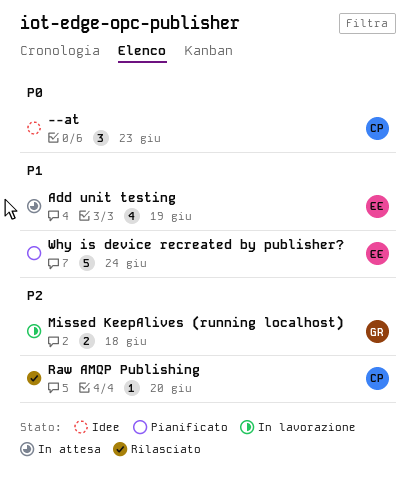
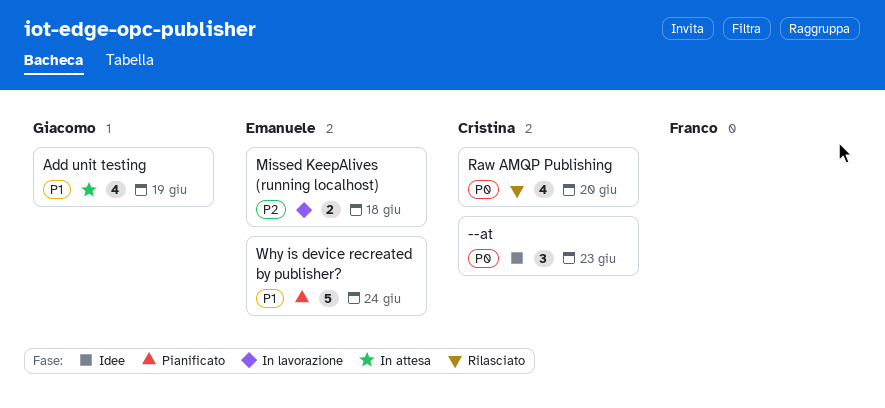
Add unit testing, owner: Emanuele -> Giacomo
Missed KeepAlives (running localhost), owner: Giacomo -> Emanuele
Raw AMQP Publishing, priority: P2 -> P0
Raw AMQP Publishing, estimate: 1 -> 4

